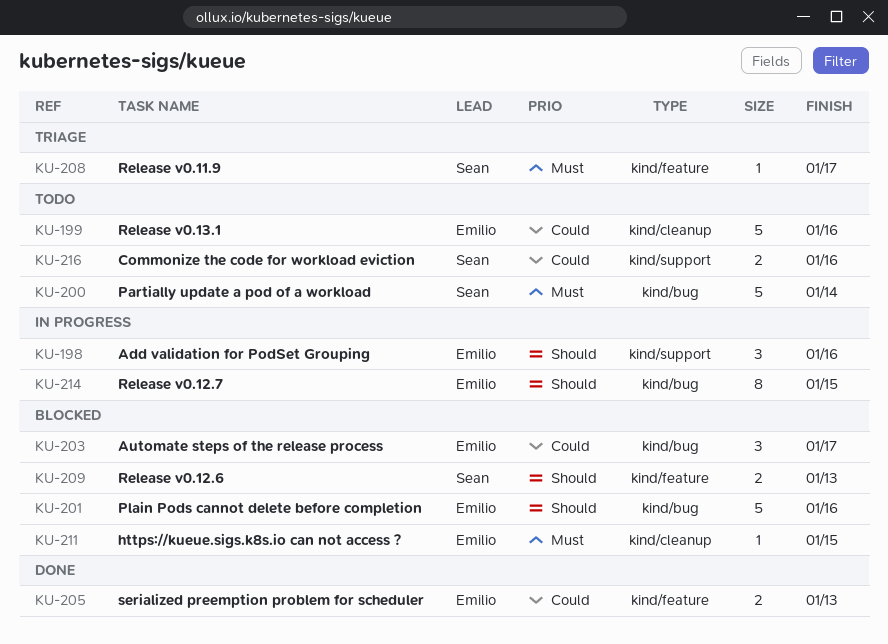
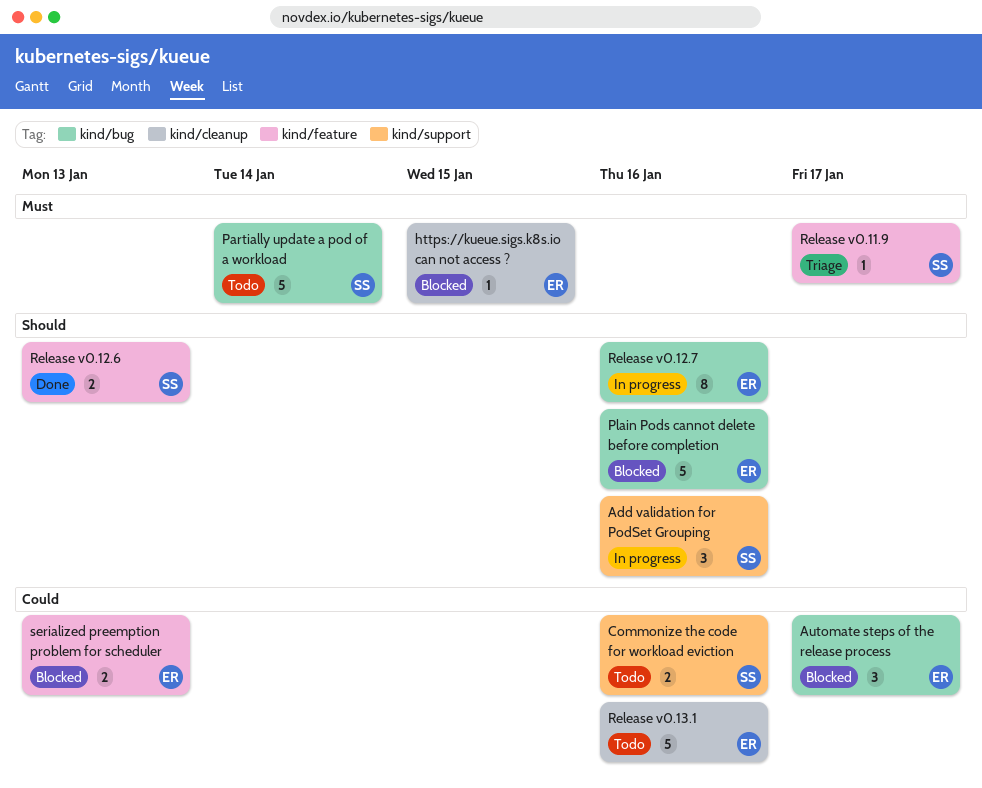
Add validation for PodSet Grouping, owner: Emilio -> Sean
Release v0.12.6, status: Blocked -> Done
Release v0.12.7, due: Jan 15 -> Jan 16
serialized preemption problem for scheduler, status: Done -> Blocked

